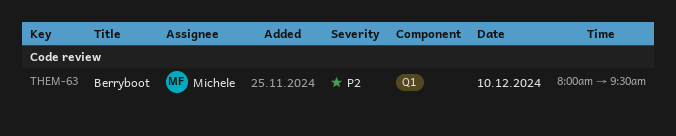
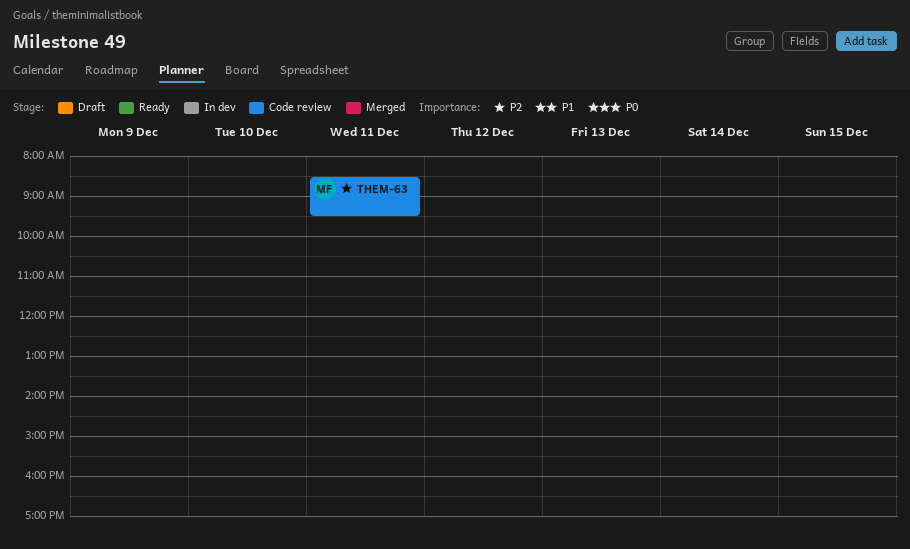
THEM-63, day: Dec 10 -> Dec 11
THEM-63, begins: 08:00 -> 08:30

